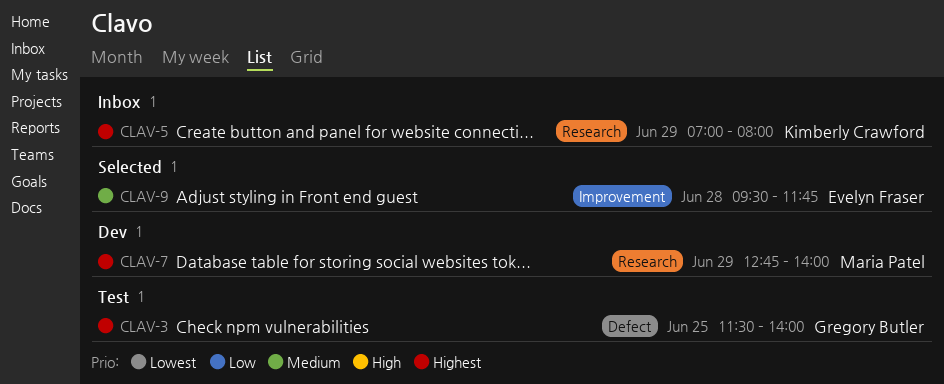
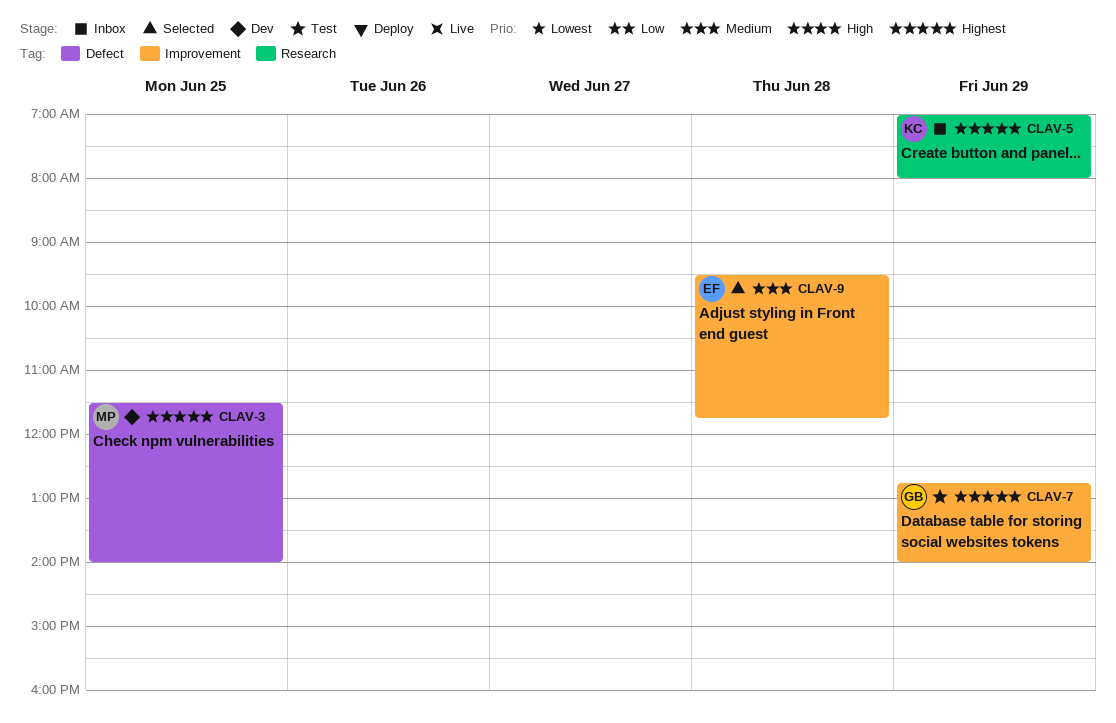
CLAV-3, status: Test -> Dev
CLAV-3, owner: Gregory Butler -> Maria Patel
CLAV-7, status: Dev -> Test
CLAV-7, owner: Maria Patel -> Gregory Butler
CLAV-7, label: Research -> Improvement

